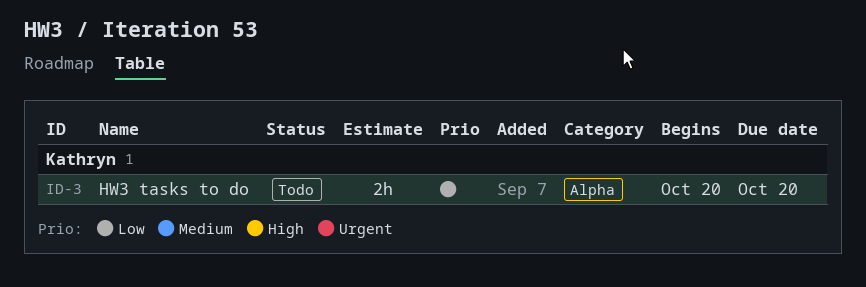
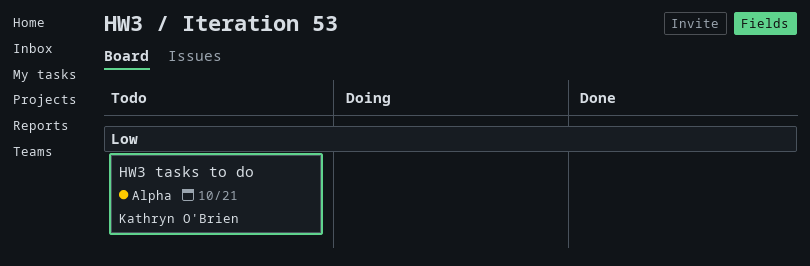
HW3 tasks to do, due: Oct 20 -> Oct 21

